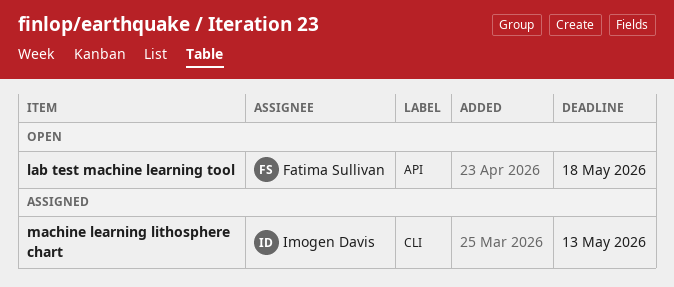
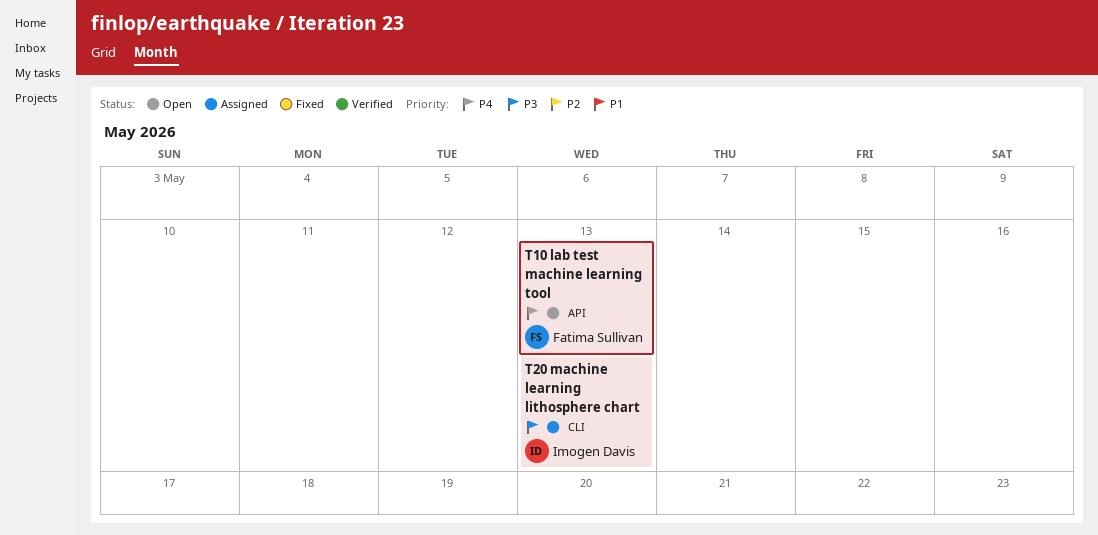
lab test machine learning tool, due: May 18 -> May 13

